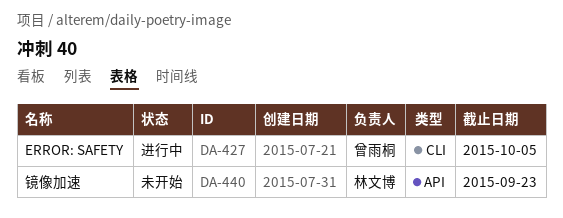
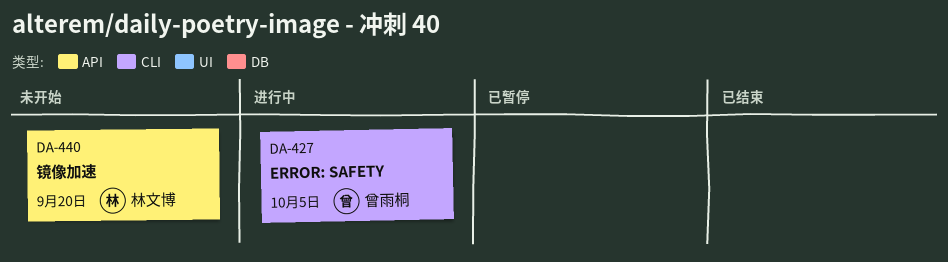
DA-440, due: Sep 23 -> Sep 20

